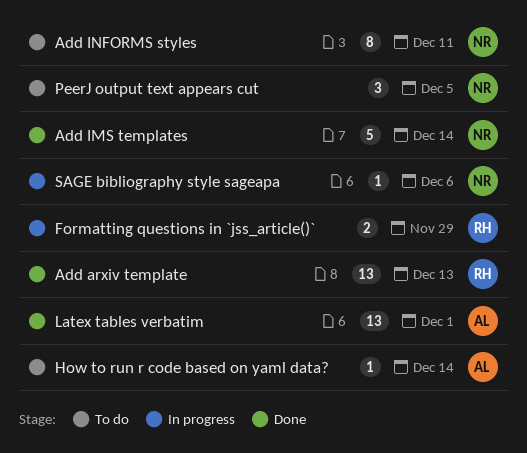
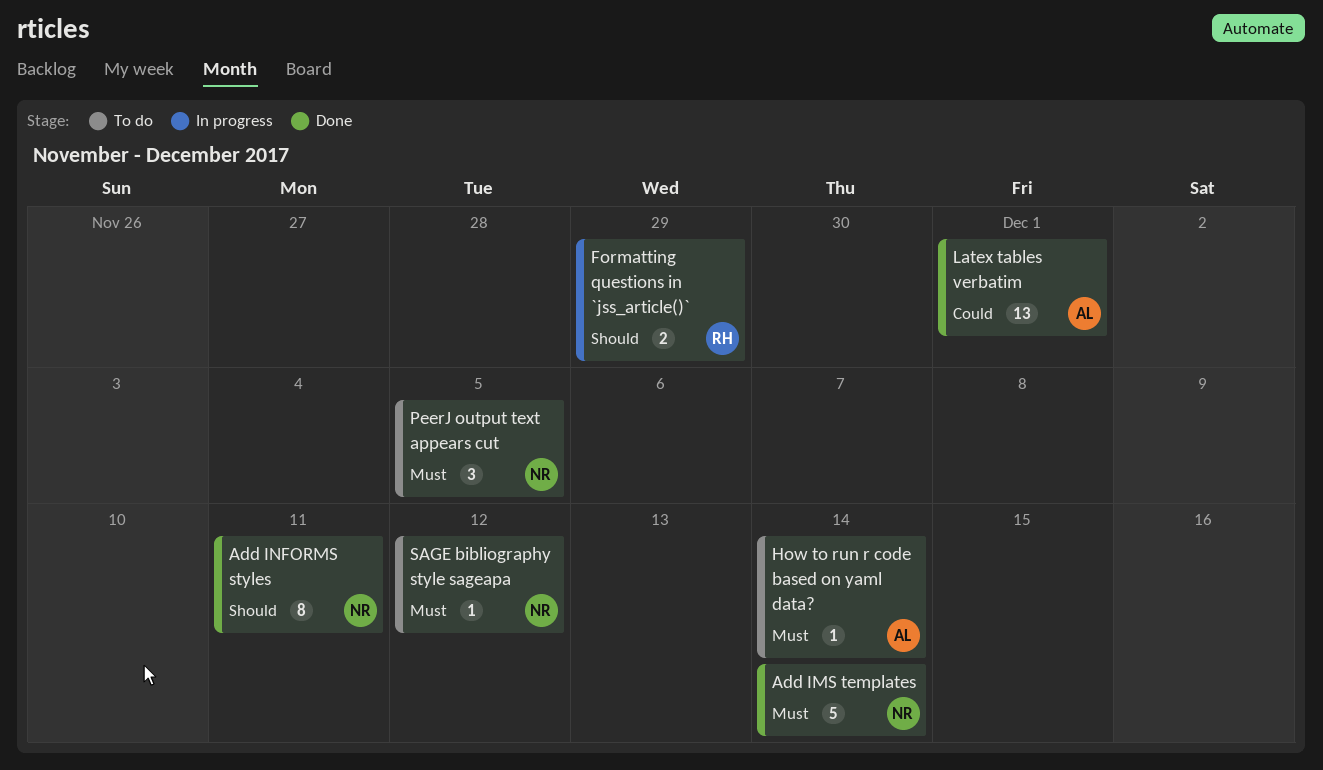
Add arxiv template: present -> none
Add INFORMS styles, status: To do -> Done
SAGE bibliography style sageapa, status: In progress -> To do
SAGE bibliography style sageapa, due: Dec 6 -> Dec 12

